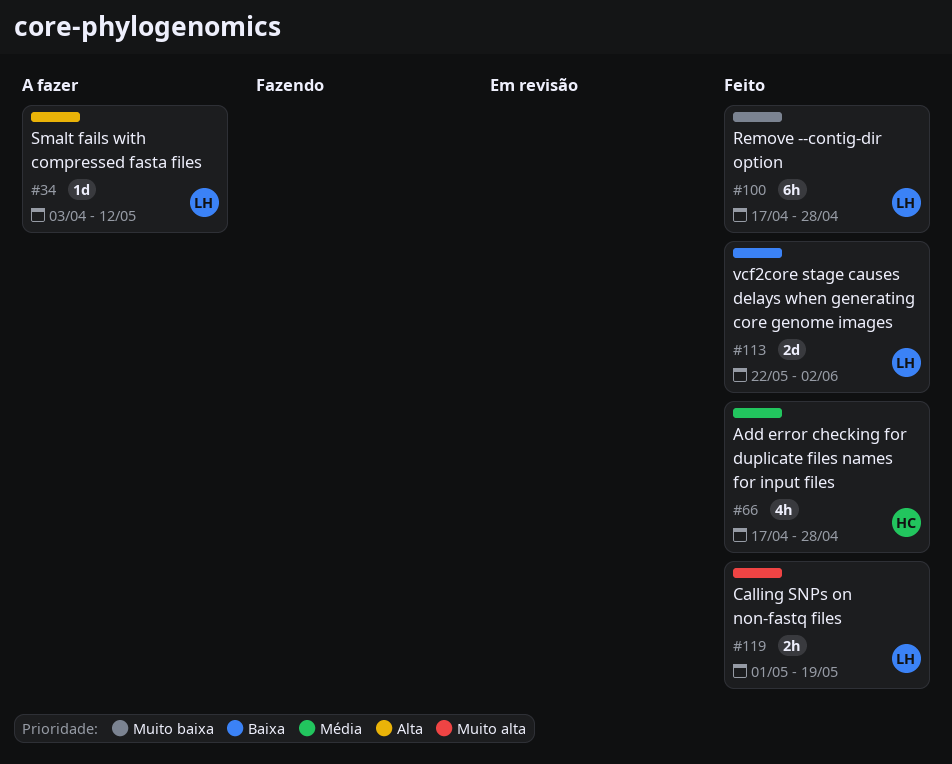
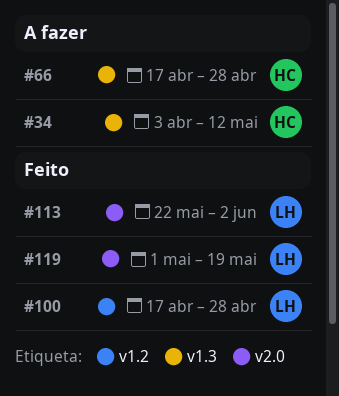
#34, owner: LH -> HC
#66, status: Feito -> A fazer

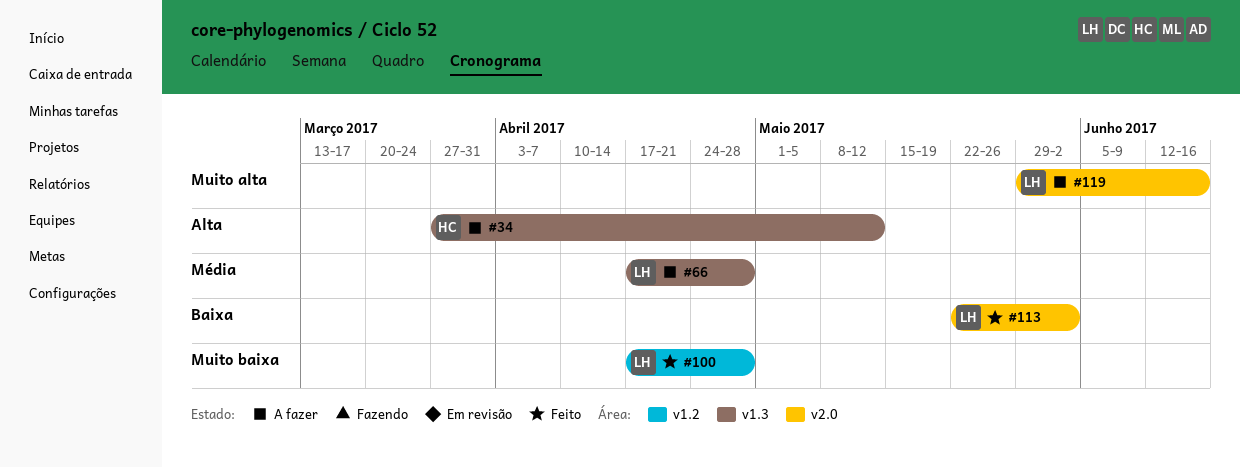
#34, start: Apr 3 -> Mar 27
#66, owner: HC -> LH
#119, status: Feito -> A fazer
#119, start: May 1 -> May 29
#119, due: May 19 -> Jun 16

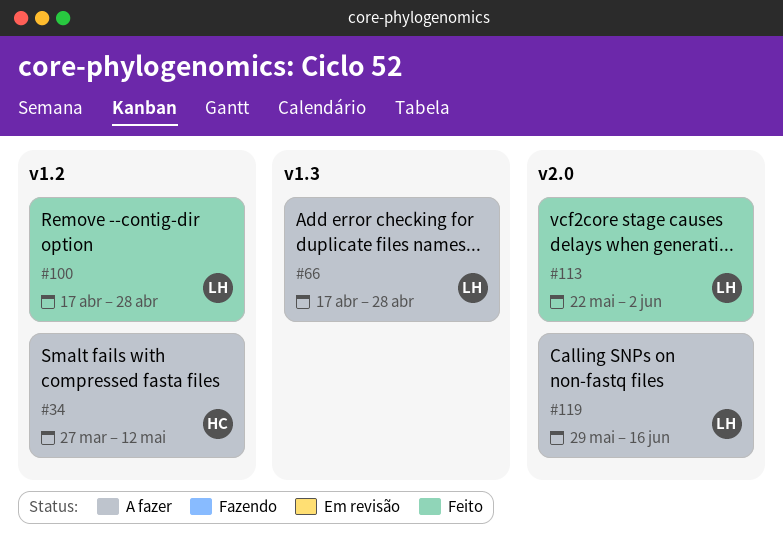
#34, label: v1.3 -> v1.2

